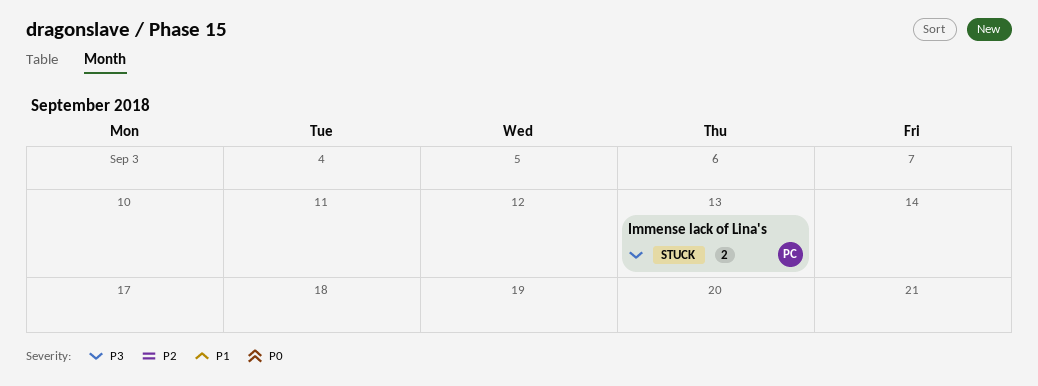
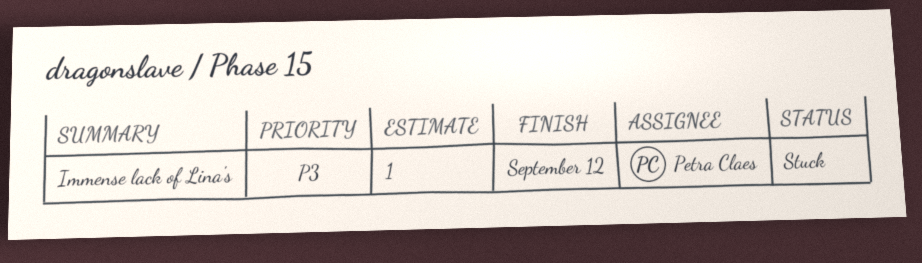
Immense lack of Lina's, estimate: 2 -> 1
Immense lack of Lina's, due: Sep 13 -> Sep 12

